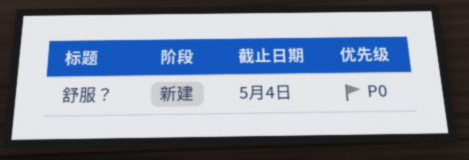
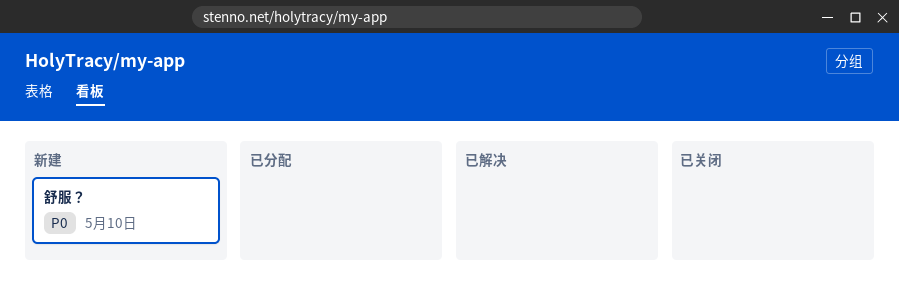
舒服？, due: May 4 -> May 10

